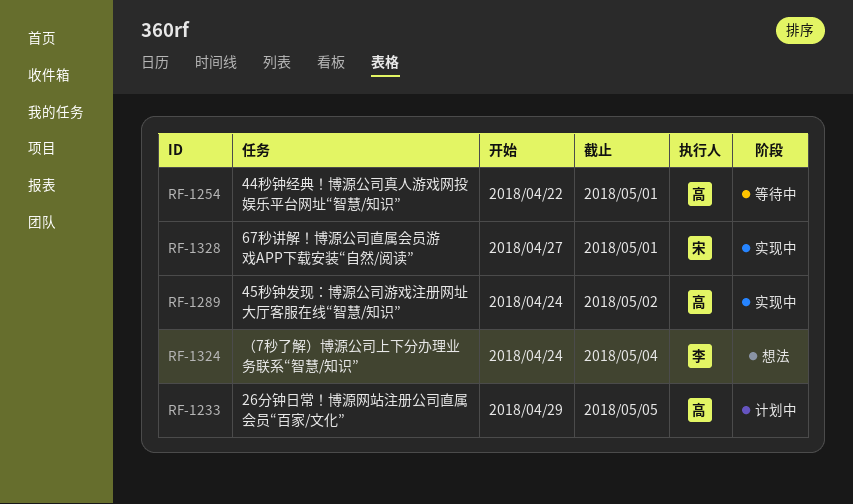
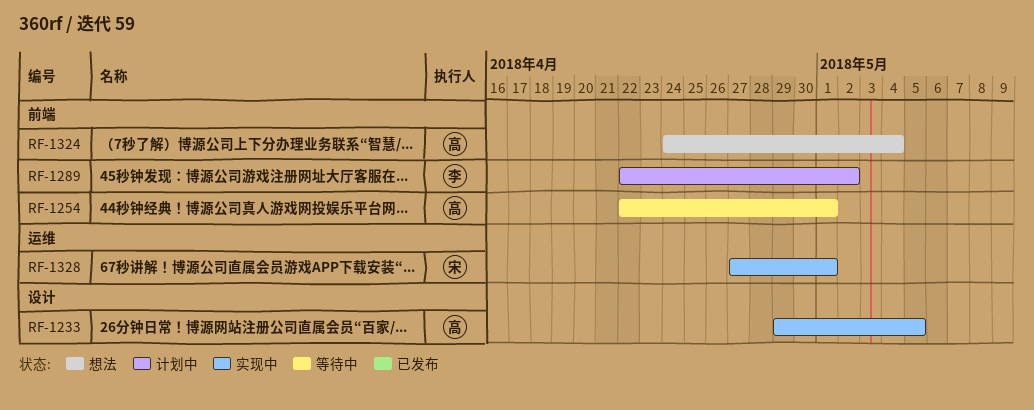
RF-1233, status: 计划中 -> 实现中
RF-1289, status: 实现中 -> 计划中
RF-1289, owner: 高 -> 李
RF-1289, start: Apr 24 -> Apr 22
RF-1324, owner: 李 -> 高

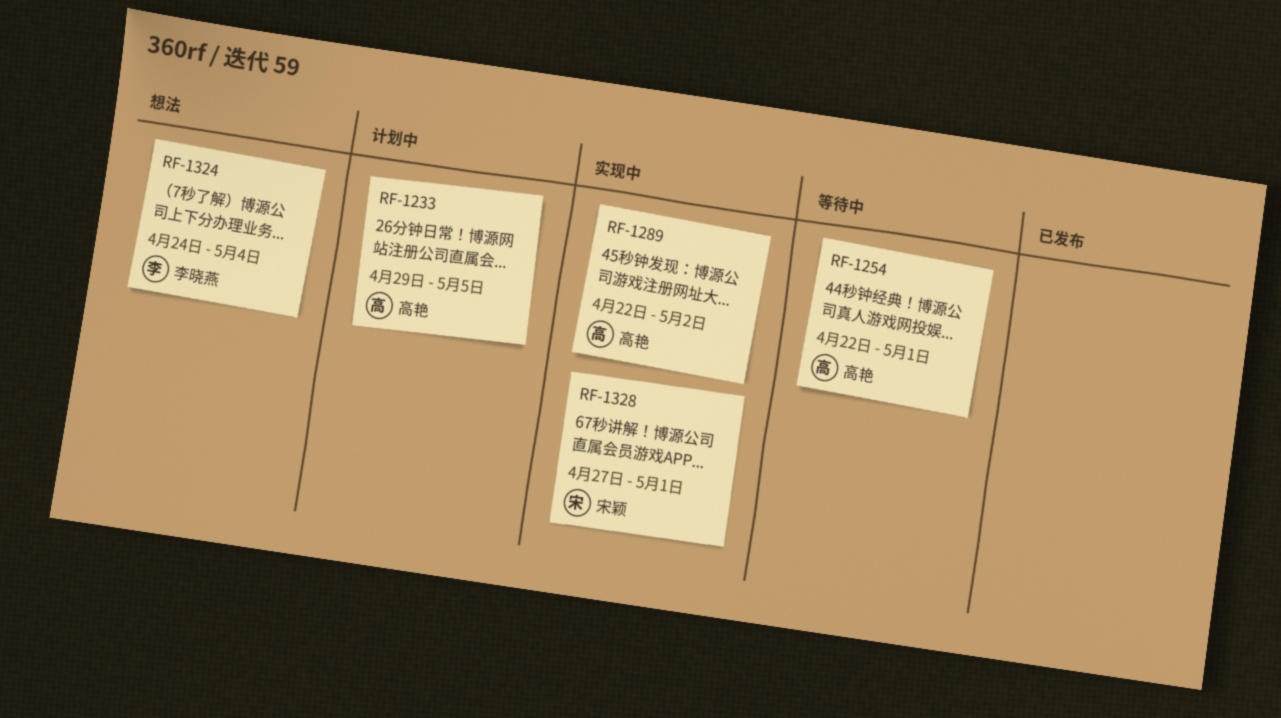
RF-1233, status: 实现中 -> 计划中
RF-1289, status: 计划中 -> 实现中
RF-1289, owner: 李晓燕 -> 高艳
RF-1324, owner: 高艳 -> 李晓燕

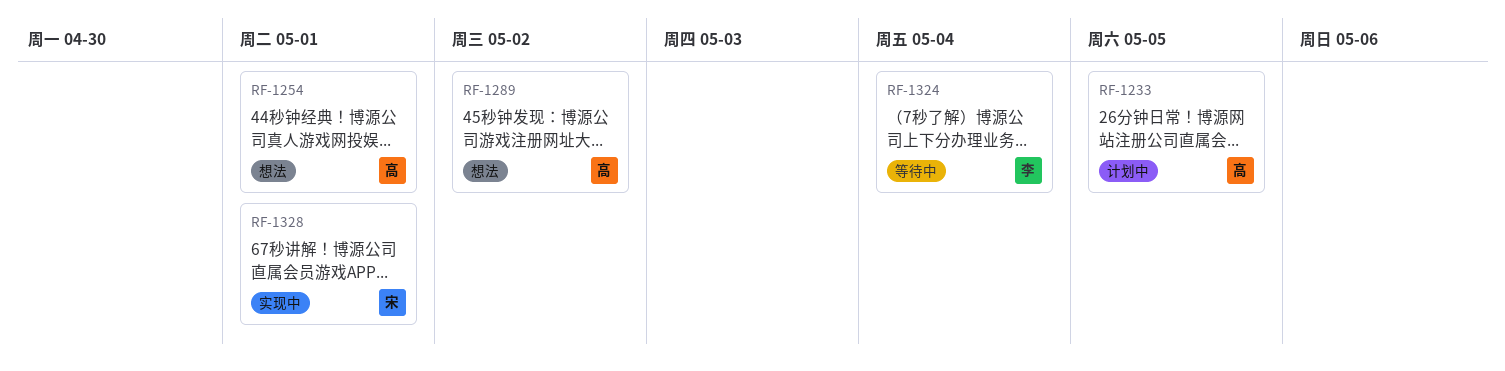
RF-1254, status: 等待中 -> 想法
RF-1289, status: 实现中 -> 想法
RF-1324, status: 想法 -> 等待中

